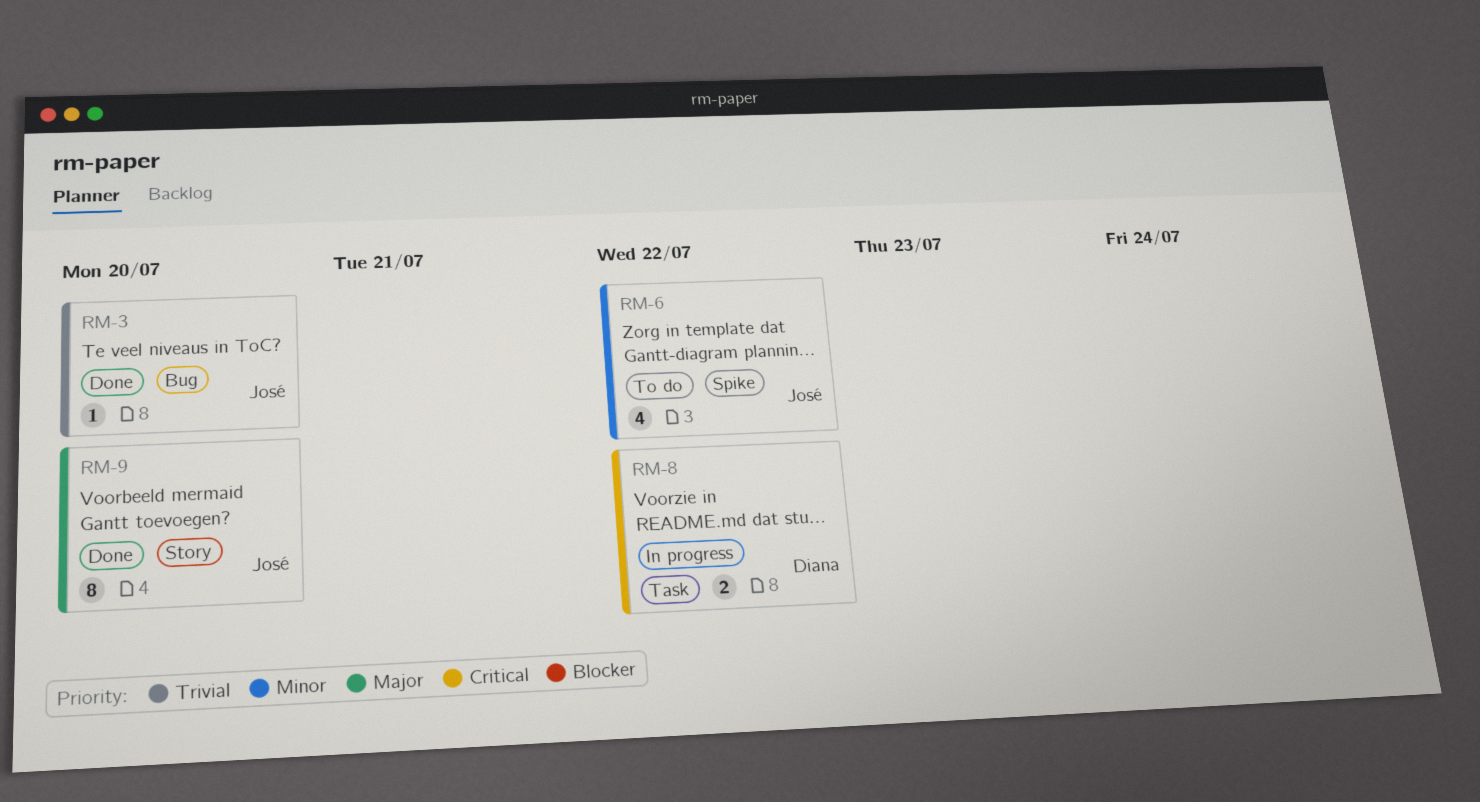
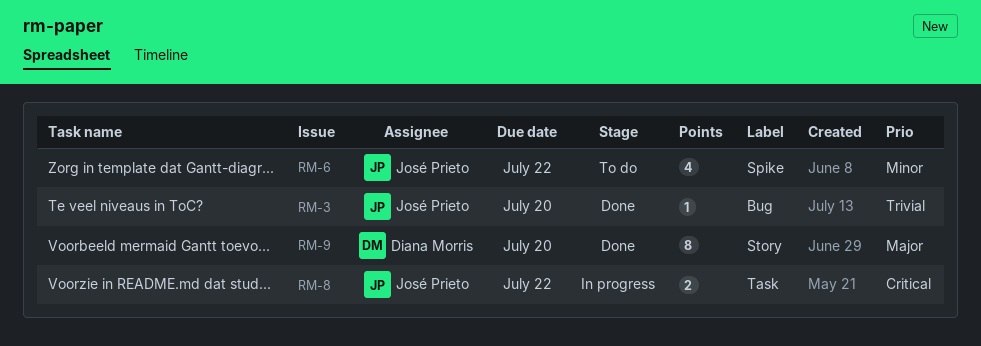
RM-8, owner: Diana Morris -> José Prieto
RM-9, owner: José Prieto -> Diana Morris

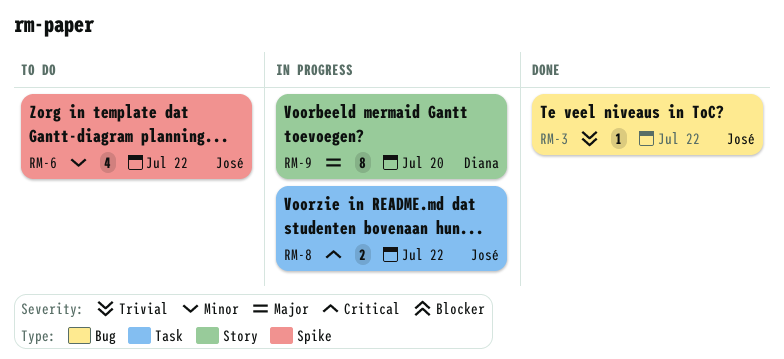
RM-3, due: Jul 20 -> Jul 22
RM-9, status: Done -> In progress

